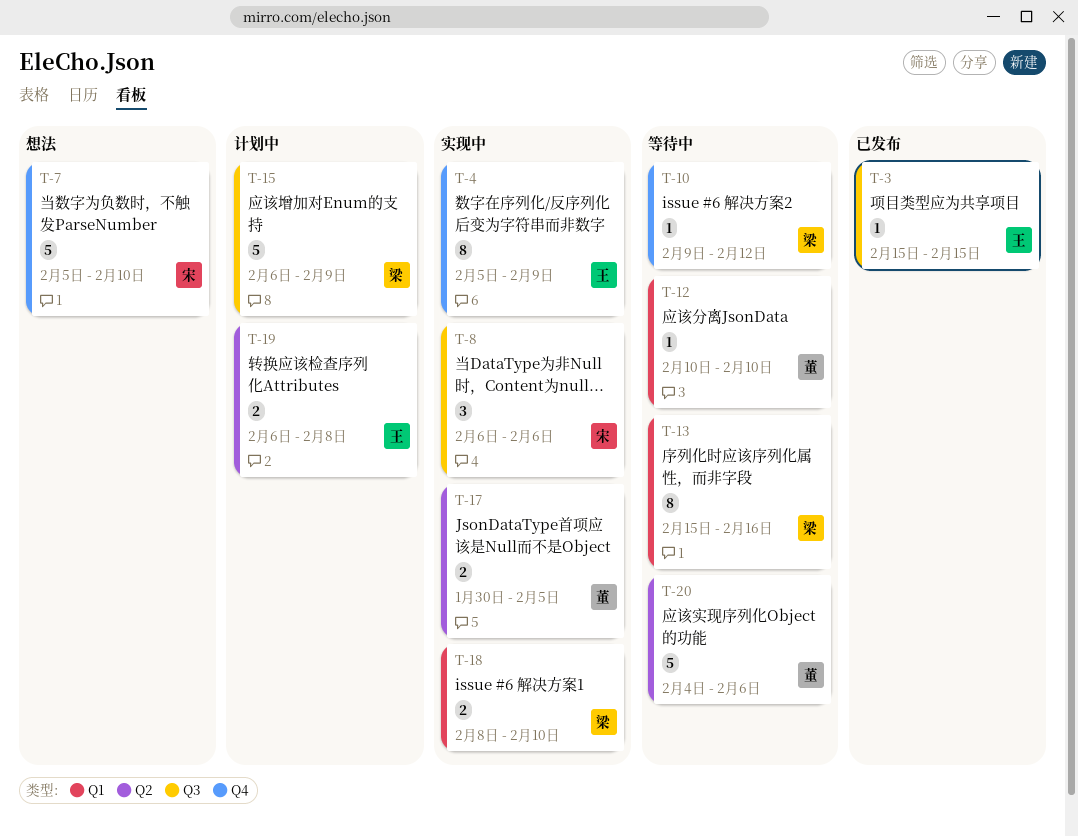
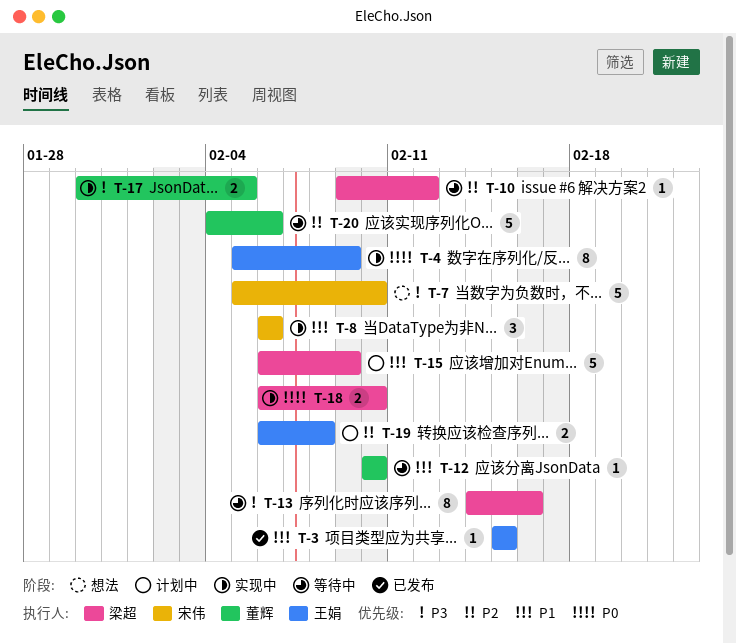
T-13, start: Feb 15 -> Feb 14
T-18, start: Feb 8 -> Feb 6

